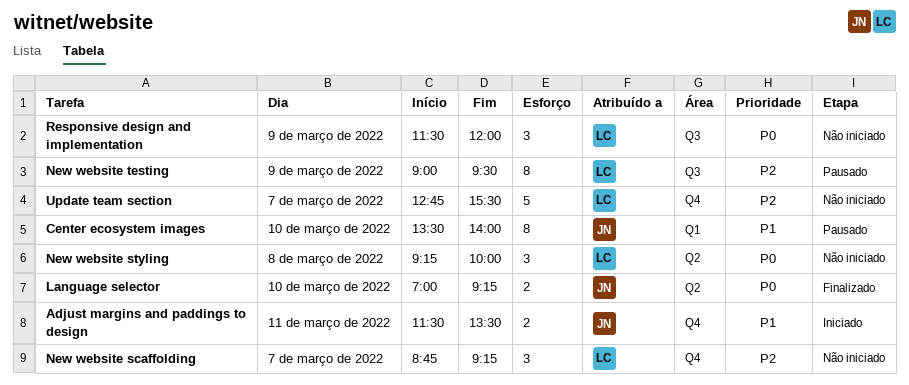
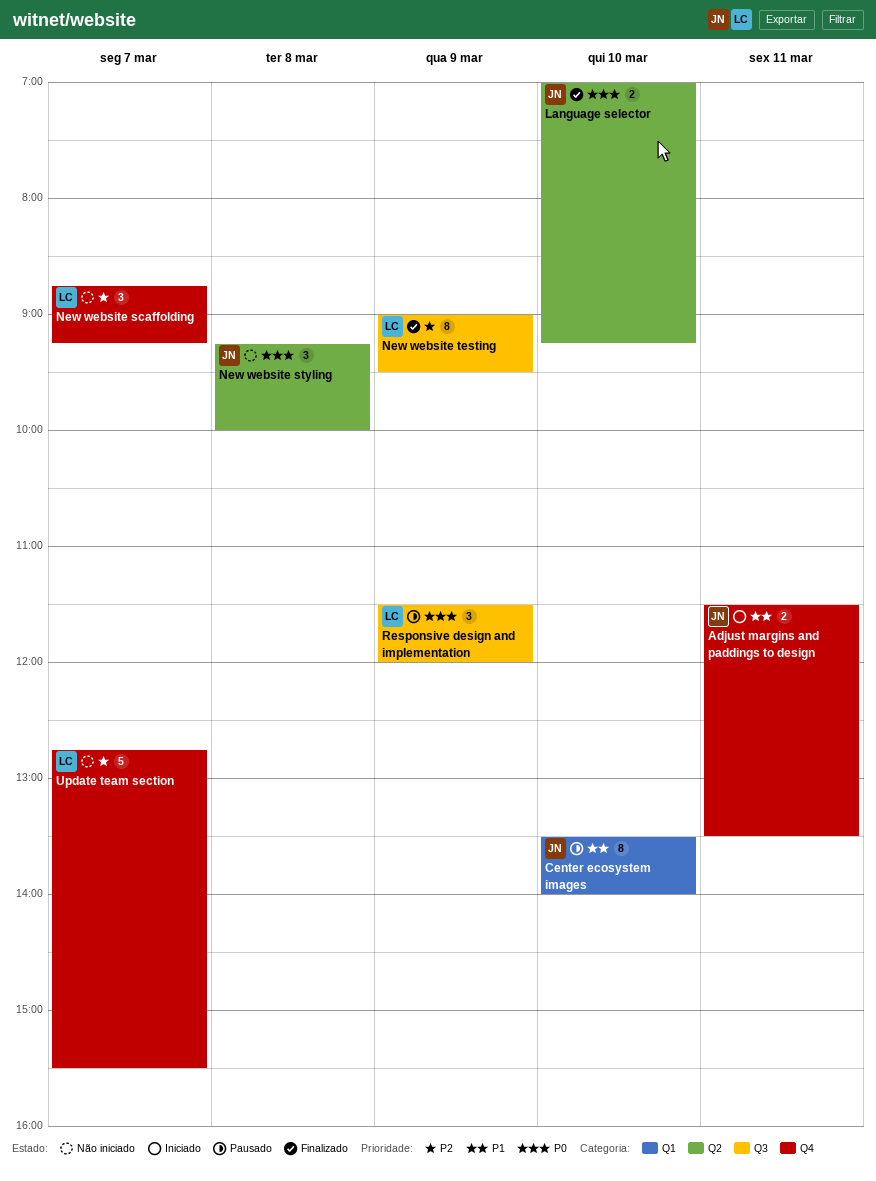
New website styling, owner: LC -> JN
New website testing, status: Pausado -> Finalizado
Responsive design and implementation, status: Não iniciado -> Pausado

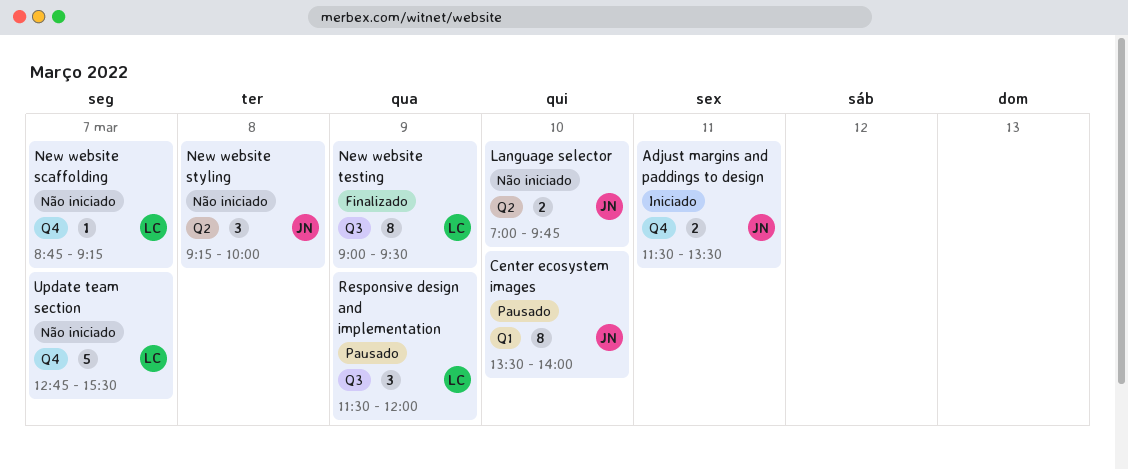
Language selector, status: Finalizado -> Não iniciado
Language selector, ends: 09:15 -> 09:45
New website scaffolding, estimate: 3 -> 1

